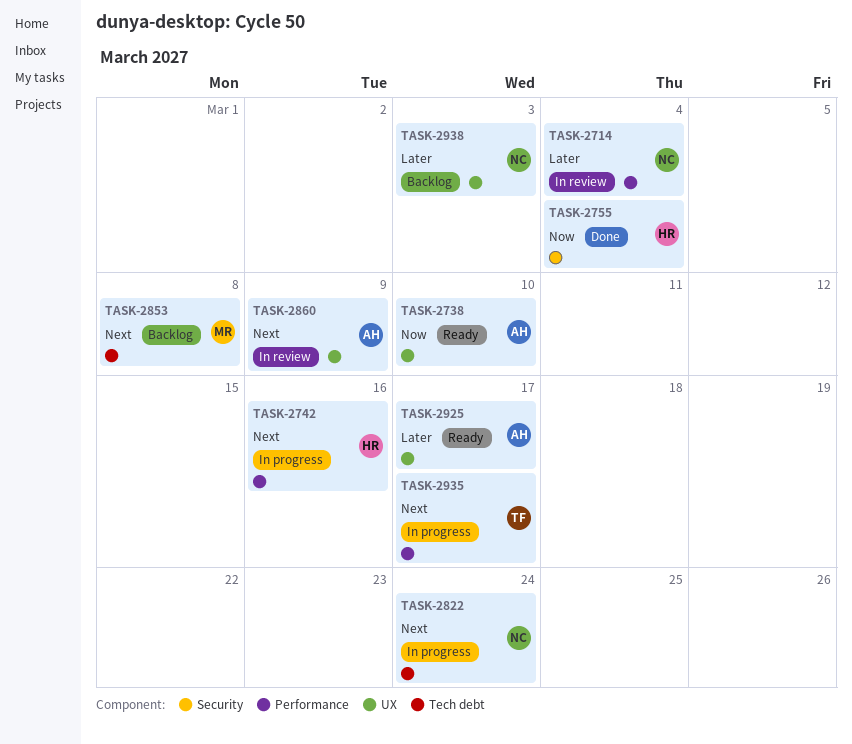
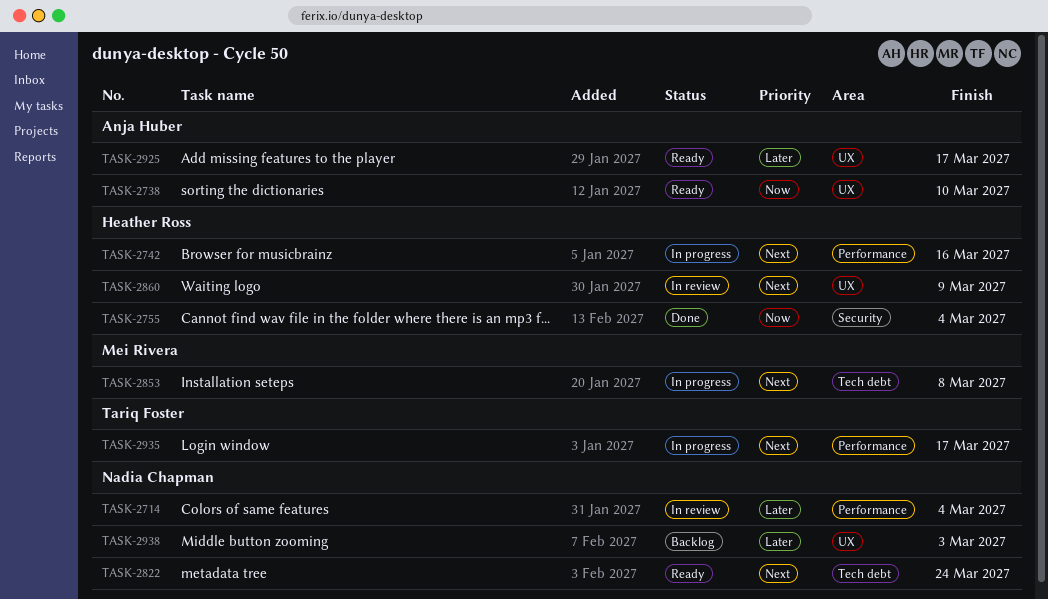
TASK-2822, status: In progress -> Ready
TASK-2853, status: Backlog -> In progress
TASK-2860, owner: Anja Huber -> Heather Ross

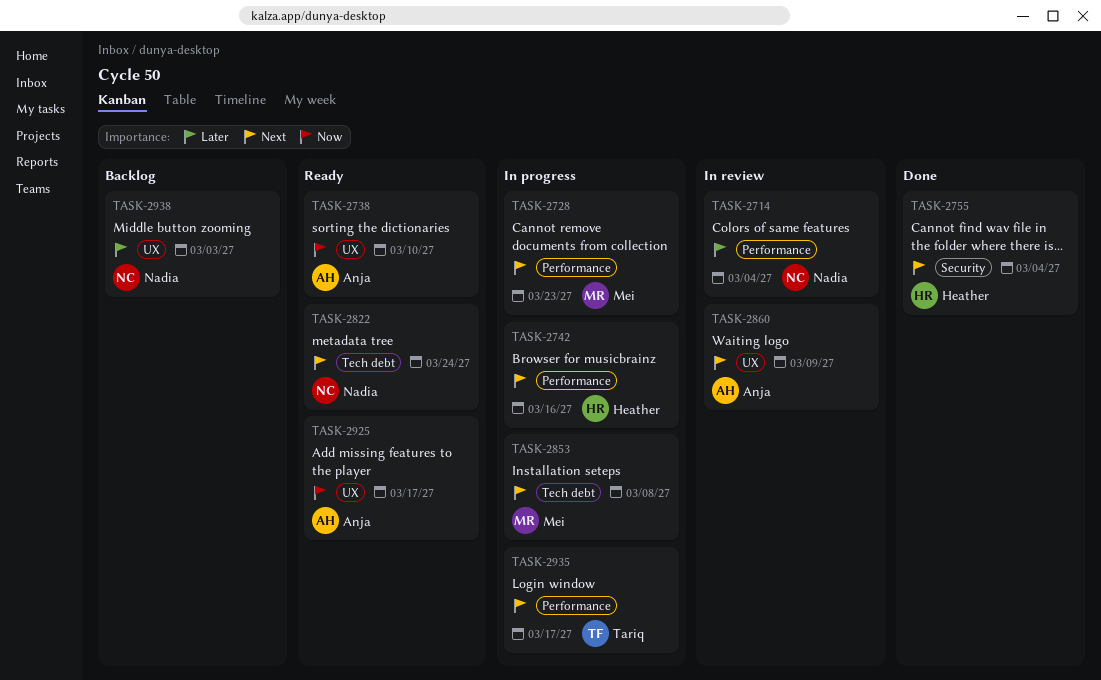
TASK-2728: none -> present
TASK-2755, priority: Now -> Next
TASK-2860, owner: Heather Ross -> Anja Huber
TASK-2925, priority: Later -> Now

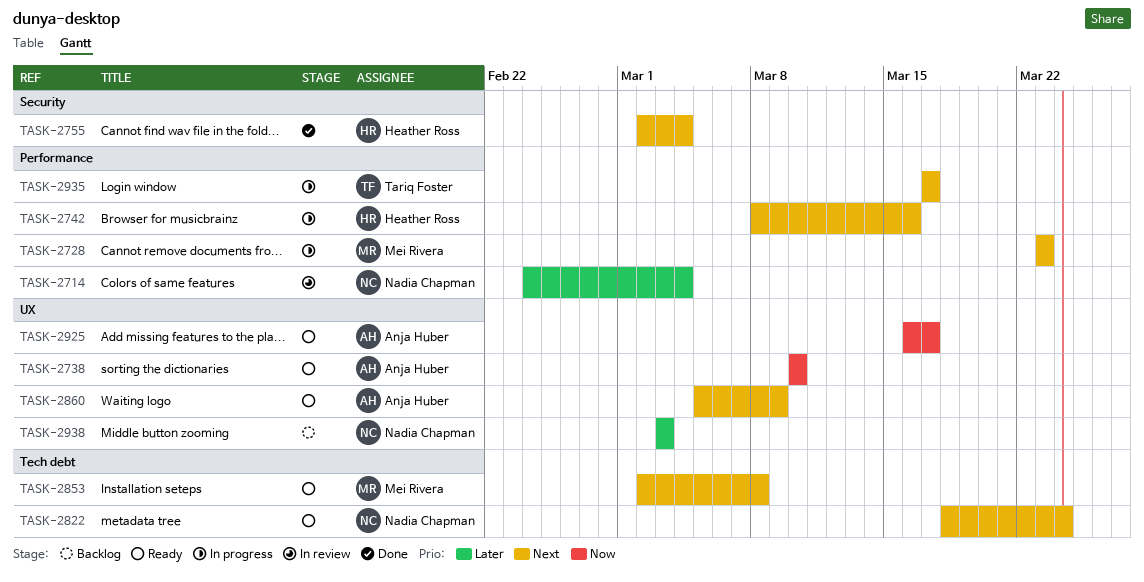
TASK-2853, status: In progress -> Ready
TASK-2860, status: In review -> Ready

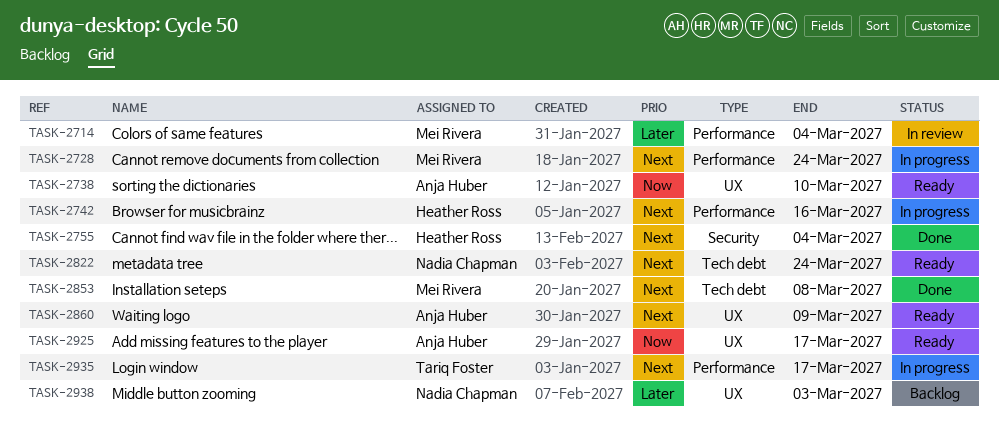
TASK-2714, owner: Nadia Chapman -> Mei Rivera
TASK-2728, due: Mar 23 -> Mar 24
TASK-2853, status: Ready -> Done

